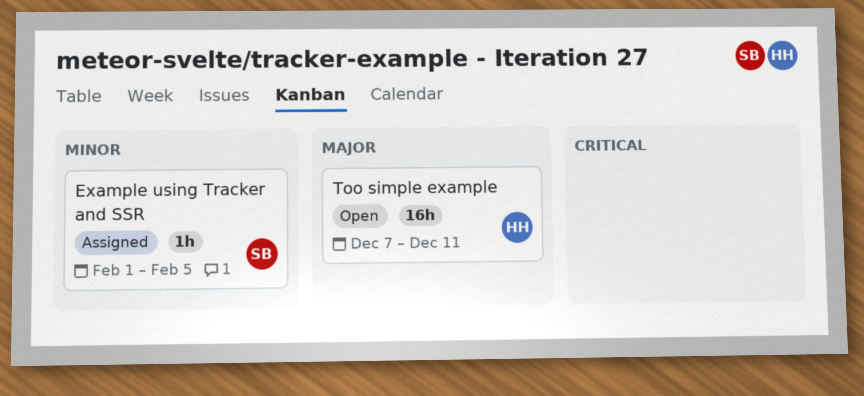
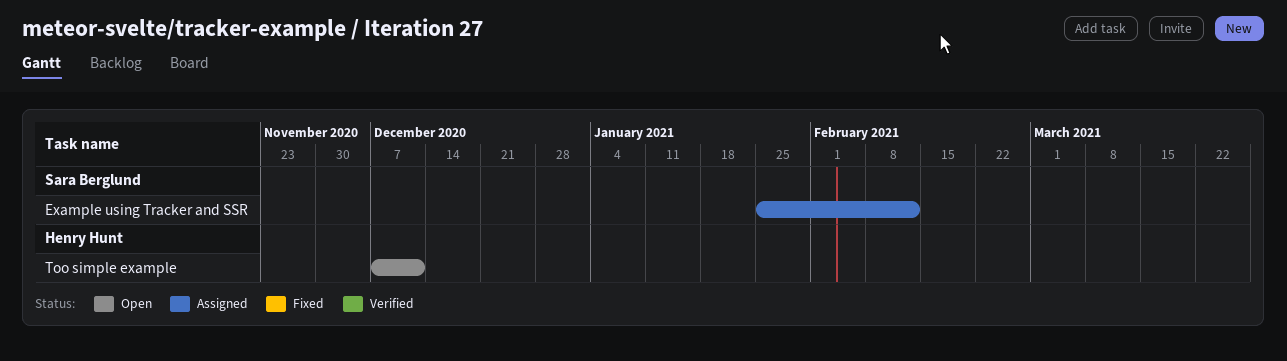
Example using Tracker and SSR, start: Feb 1 -> Jan 25
Example using Tracker and SSR, due: Feb 5 -> Feb 12

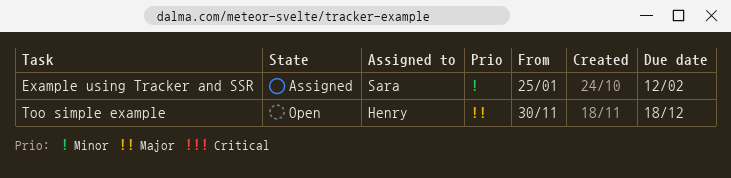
Too simple example, start: Dec 7 -> Nov 30
Too simple example, due: Dec 11 -> Dec 18

